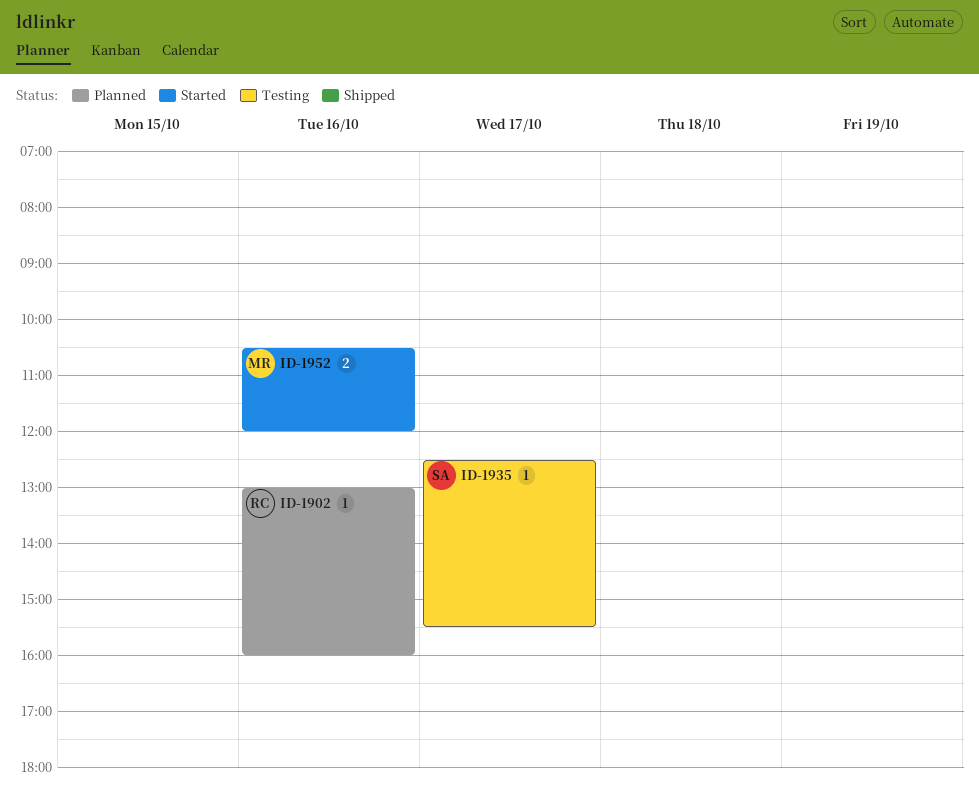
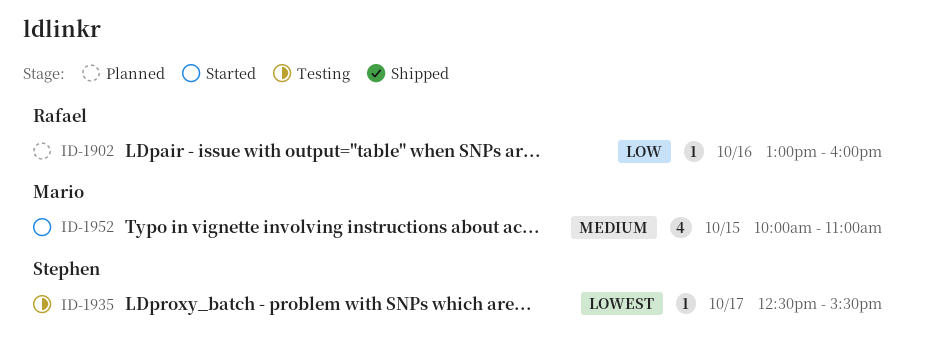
ID-1952, estimate: 2 -> 4
ID-1952, day: Oct 16 -> Oct 15
ID-1952, begins: 10:30 -> 10:00
ID-1952, ends: 12:00 -> 11:00

